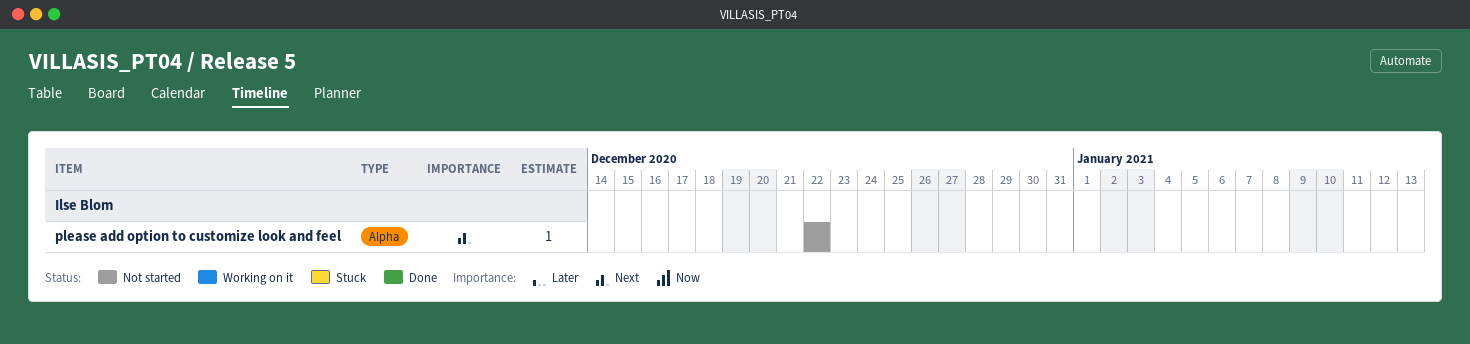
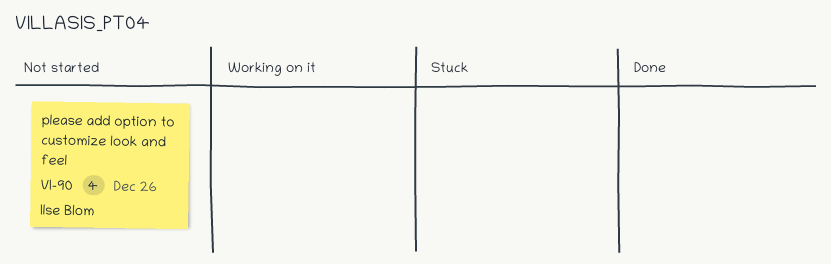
please add option to customize look and feel, estimate: 1 -> 4
please add option to customize look and feel, due: Dec 22 -> Dec 26

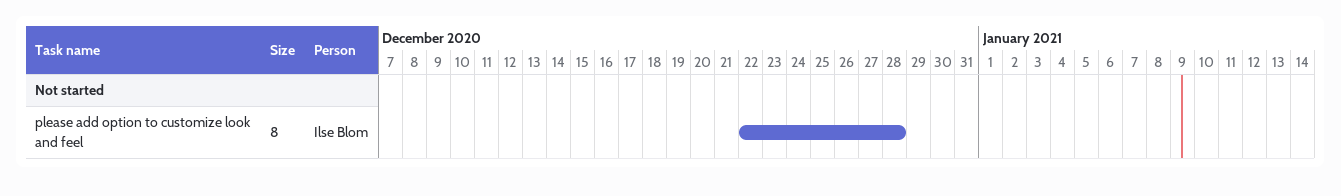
please add option to customize look and feel, estimate: 4 -> 8
please add option to customize look and feel, due: Dec 26 -> Dec 28

